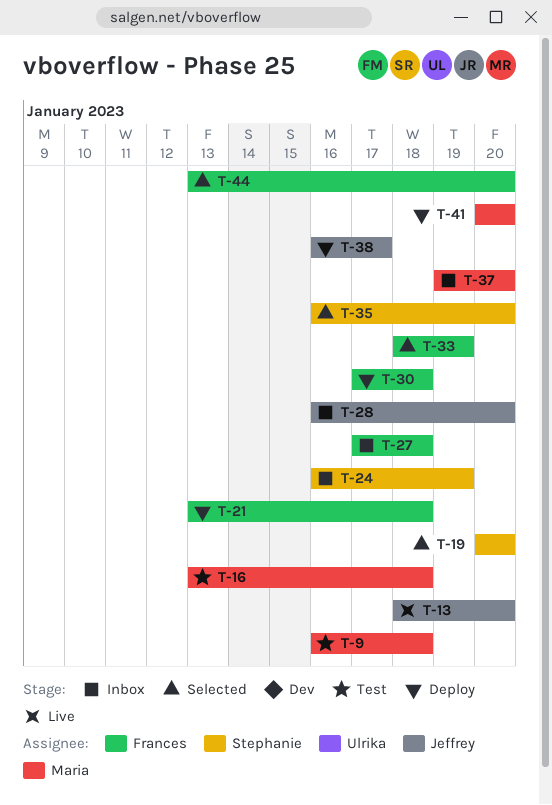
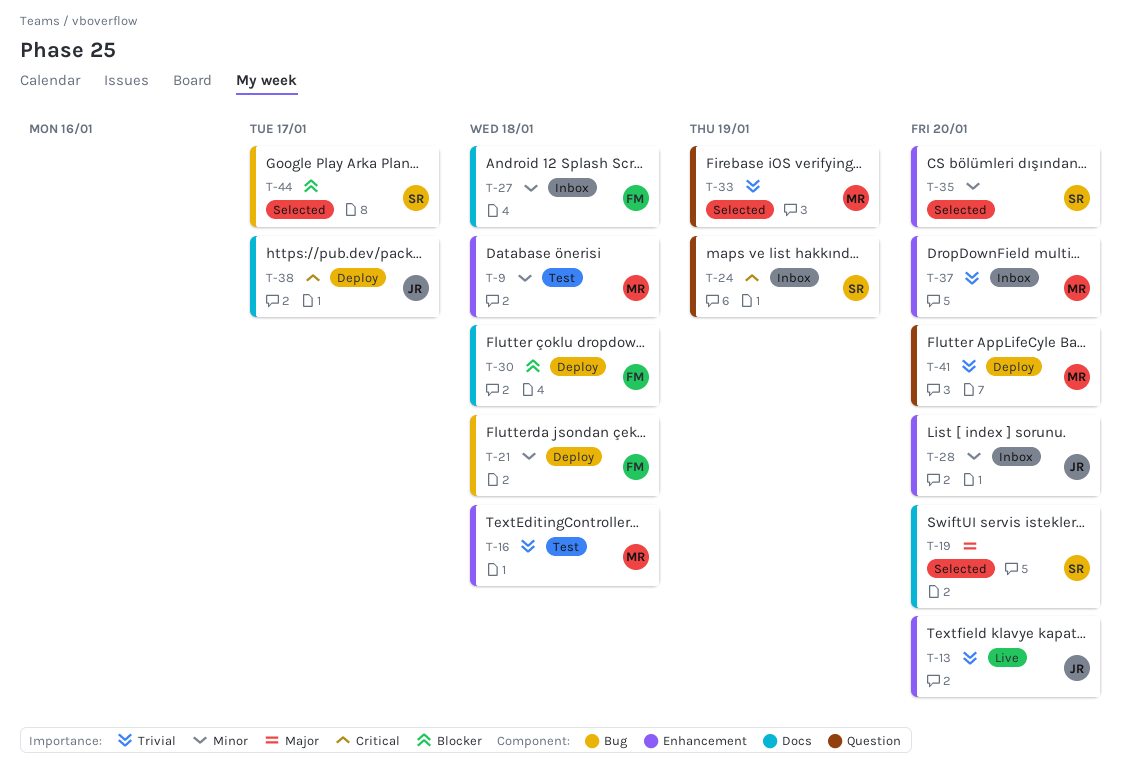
T-33, owner: Frances -> Maria
T-44, owner: Frances -> Stephanie
T-44, due: Jan 20 -> Jan 17

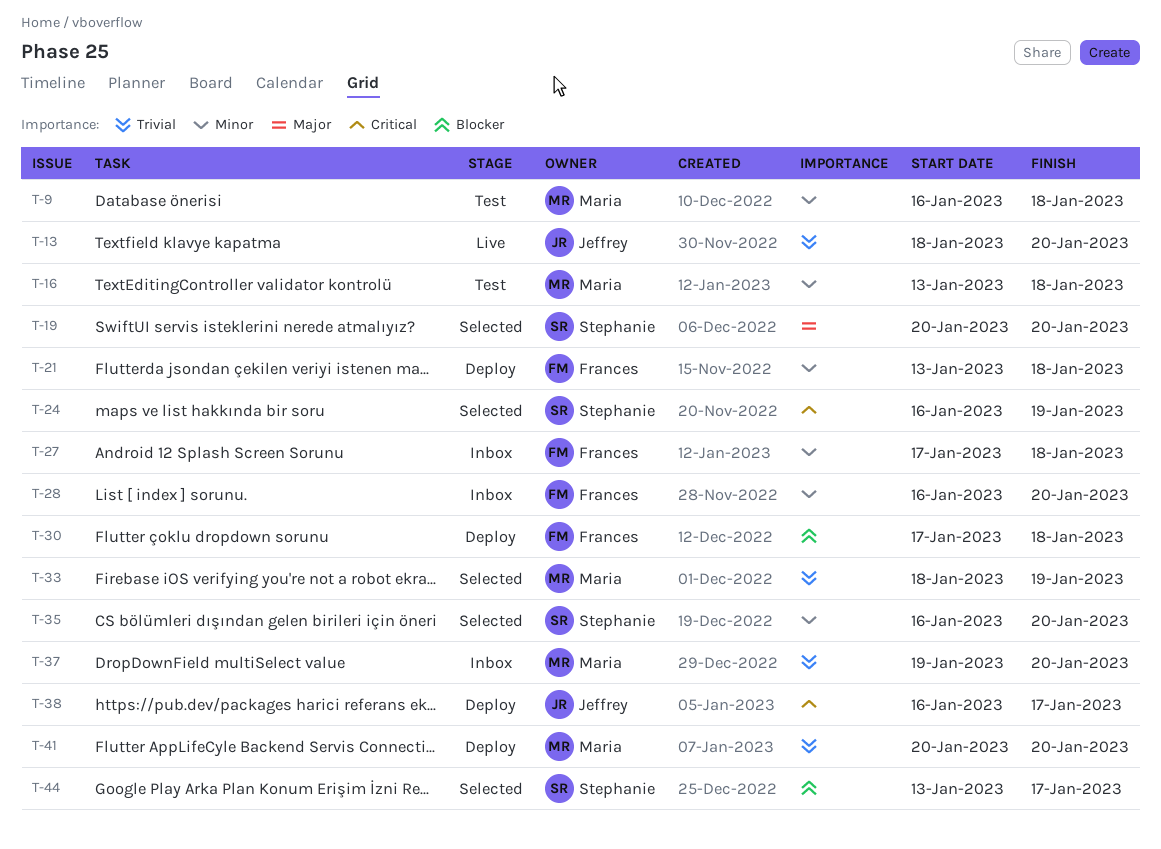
T-16, priority: Trivial -> Minor
T-24, status: Inbox -> Selected
T-28, owner: Jeffrey -> Frances

